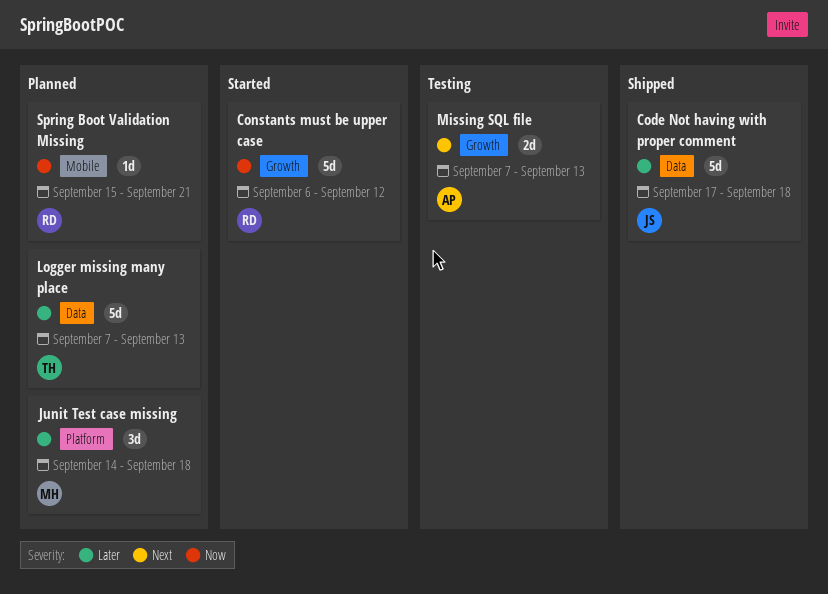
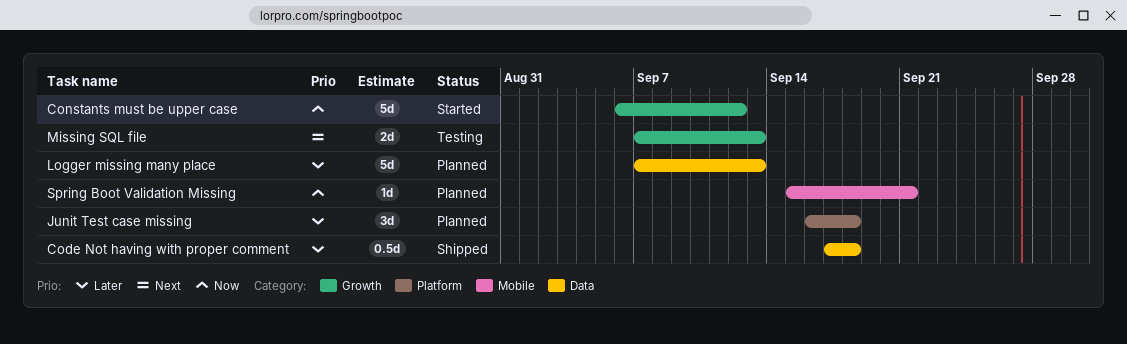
Code Not having with proper comment, estimate: 5d -> 0.5d
Junit Test case missing, start: Sep 14 -> Sep 16

